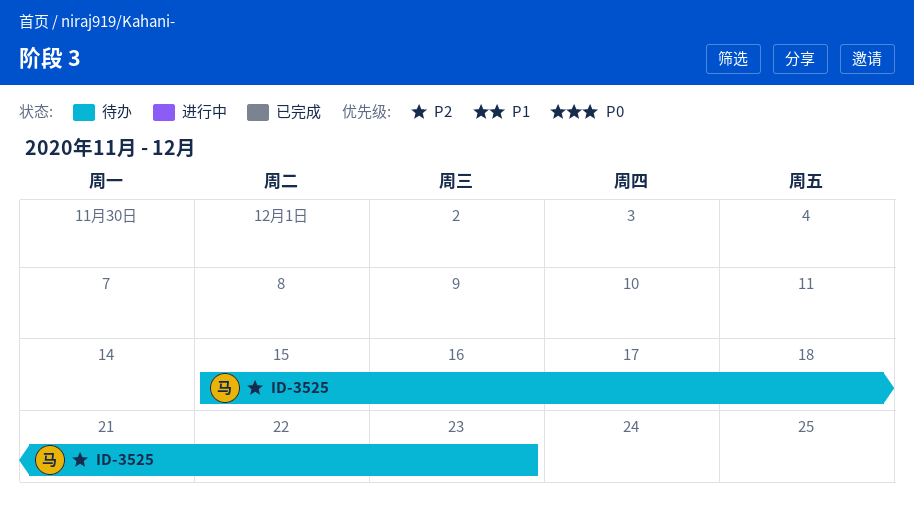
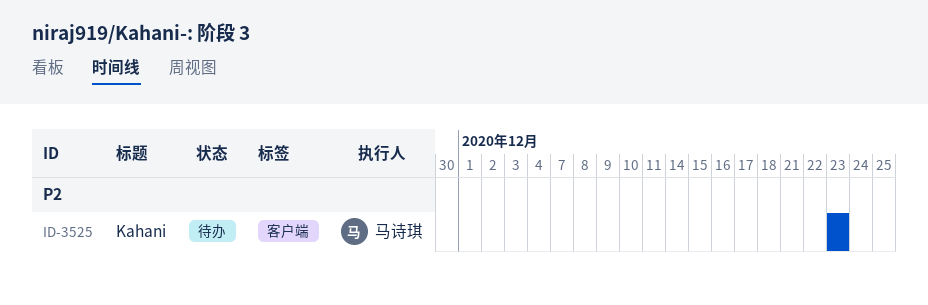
ID-3525, start: Dec 15 -> Dec 23

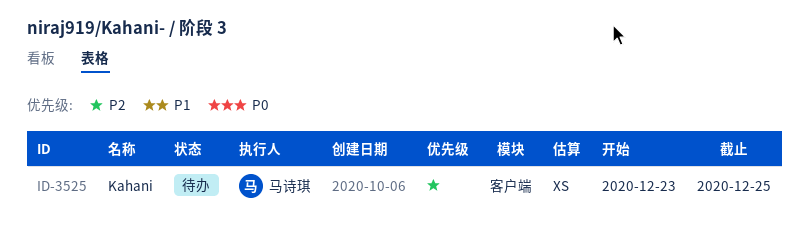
ID-3525, due: Dec 23 -> Dec 25

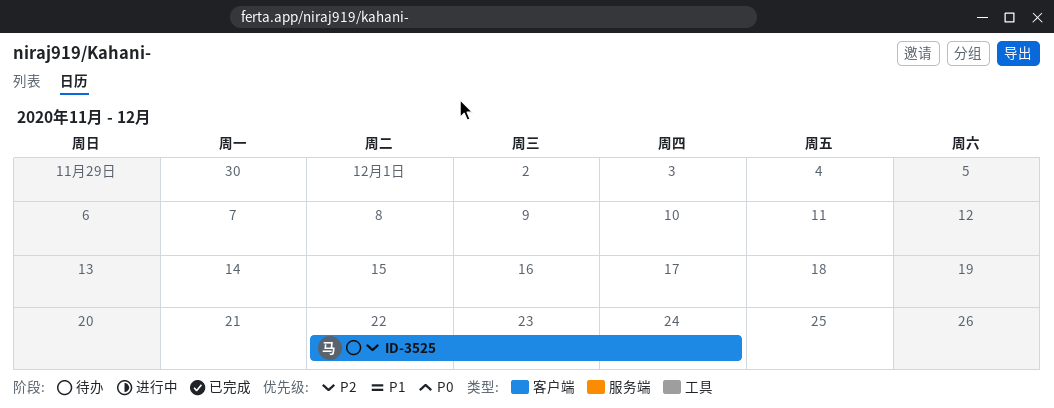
ID-3525, start: Dec 23 -> Dec 22
ID-3525, due: Dec 25 -> Dec 24

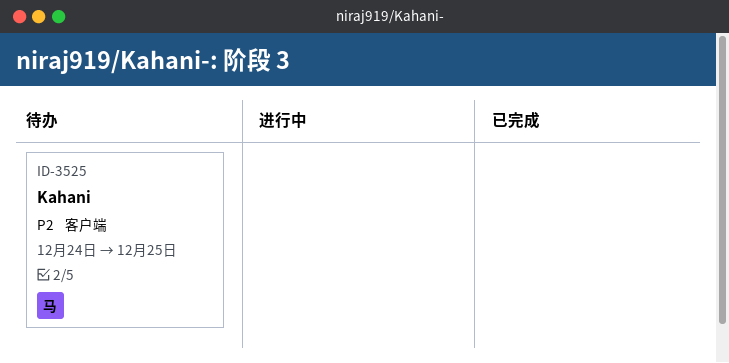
ID-3525, start: Dec 22 -> Dec 24
ID-3525, due: Dec 24 -> Dec 25

